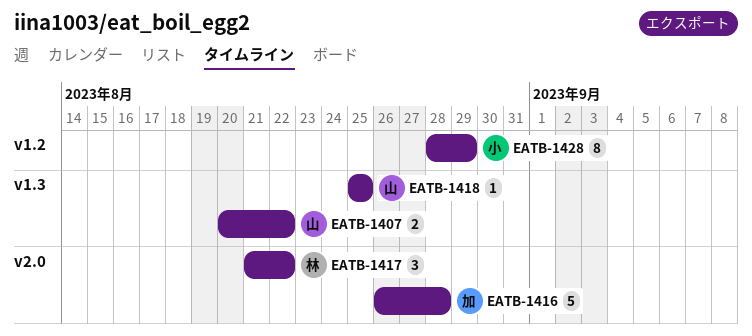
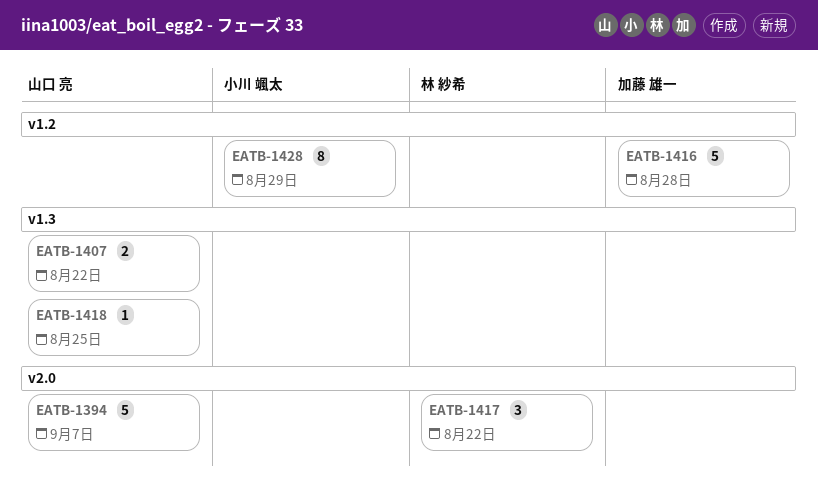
EATB-1394: none -> present
EATB-1416, label: v2.0 -> v1.2

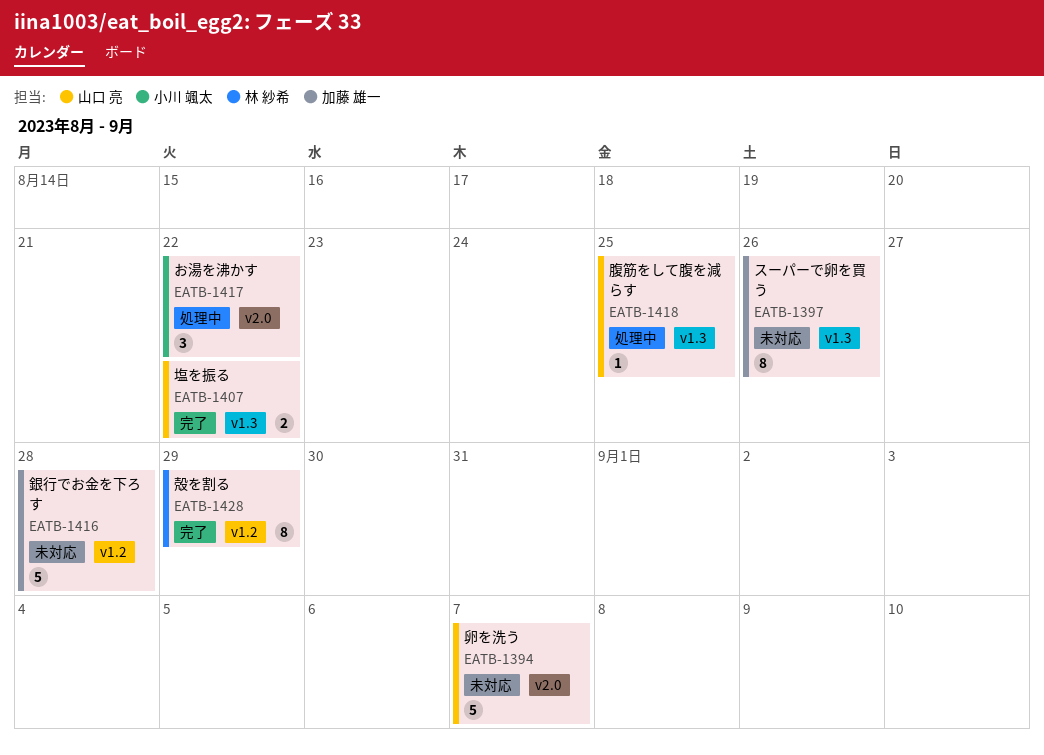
EATB-1397: none -> present
EATB-1417, owner: 林 紗希 -> 小川 颯太
EATB-1428, owner: 小川 颯太 -> 林 紗希

